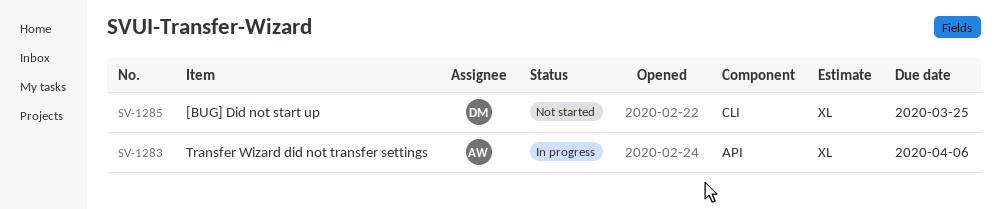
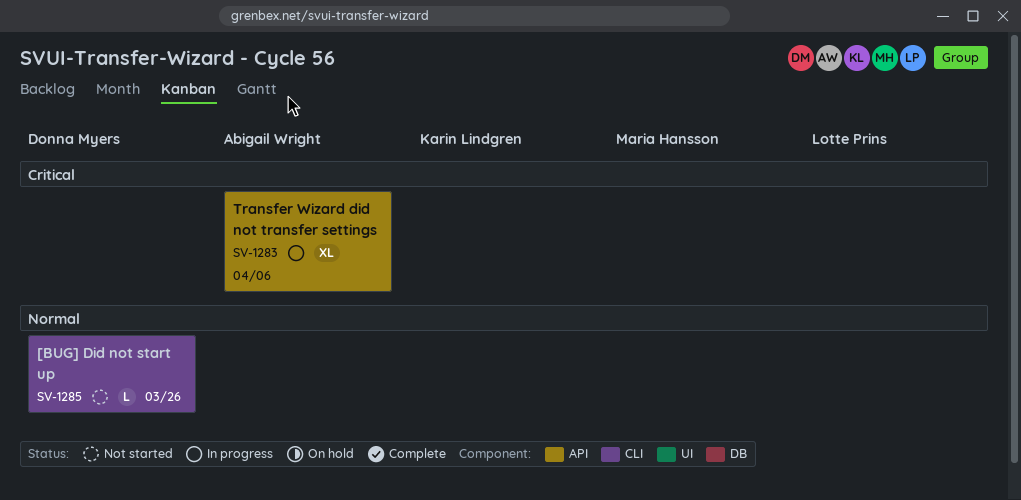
SV-1285, estimate: XL -> L
SV-1285, due: Mar 25 -> Mar 26

